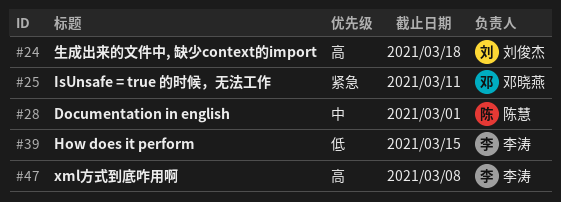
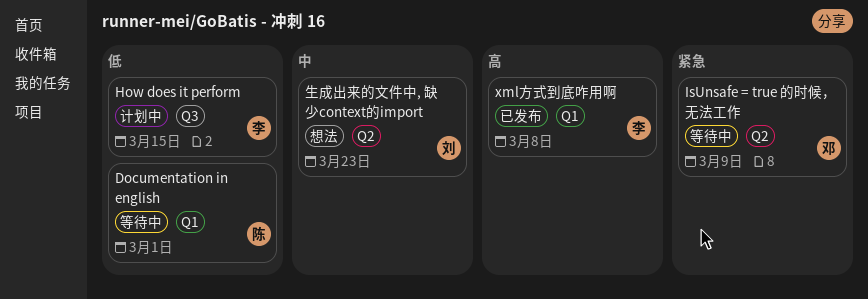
Documentation in english, priority: 中 -> 低
IsUnsafe = true 的时候，无法工作, due: Mar 11 -> Mar 9
生成出来的文件中, 缺少context的import, priority: 高 -> 中
生成出来的文件中, 缺少context的import, due: Mar 18 -> Mar 23

